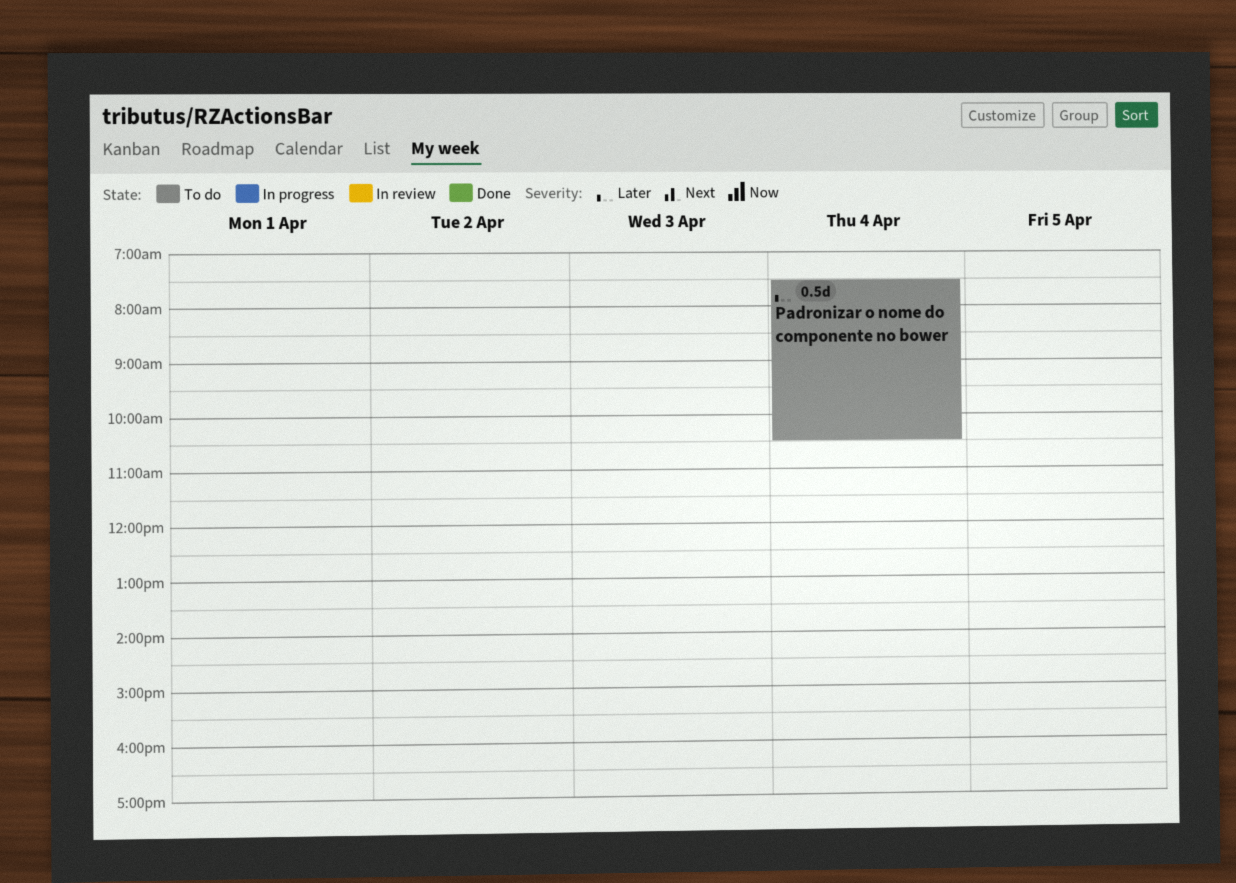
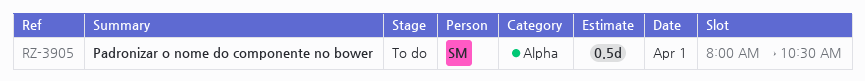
Padronizar o nome do componente no bower, day: Apr 4 -> Apr 1
Padronizar o nome do componente no bower, begins: 07:30 -> 08:00

